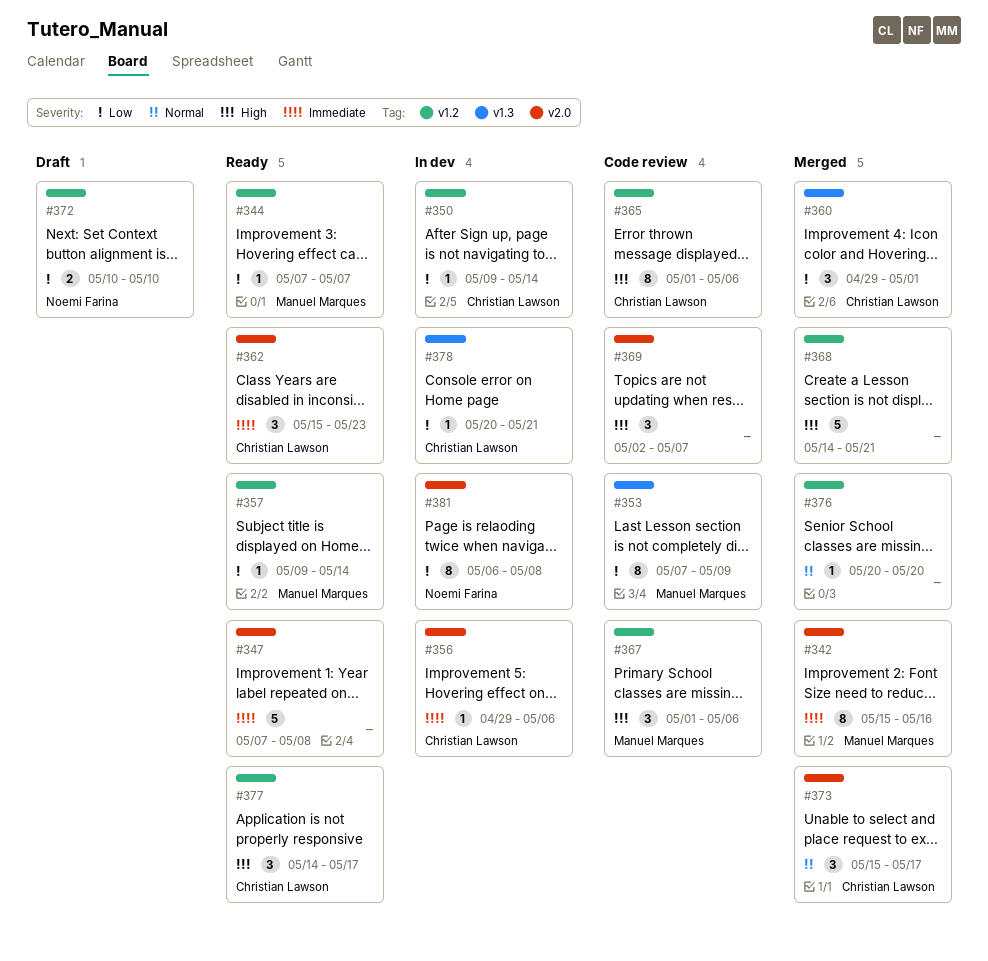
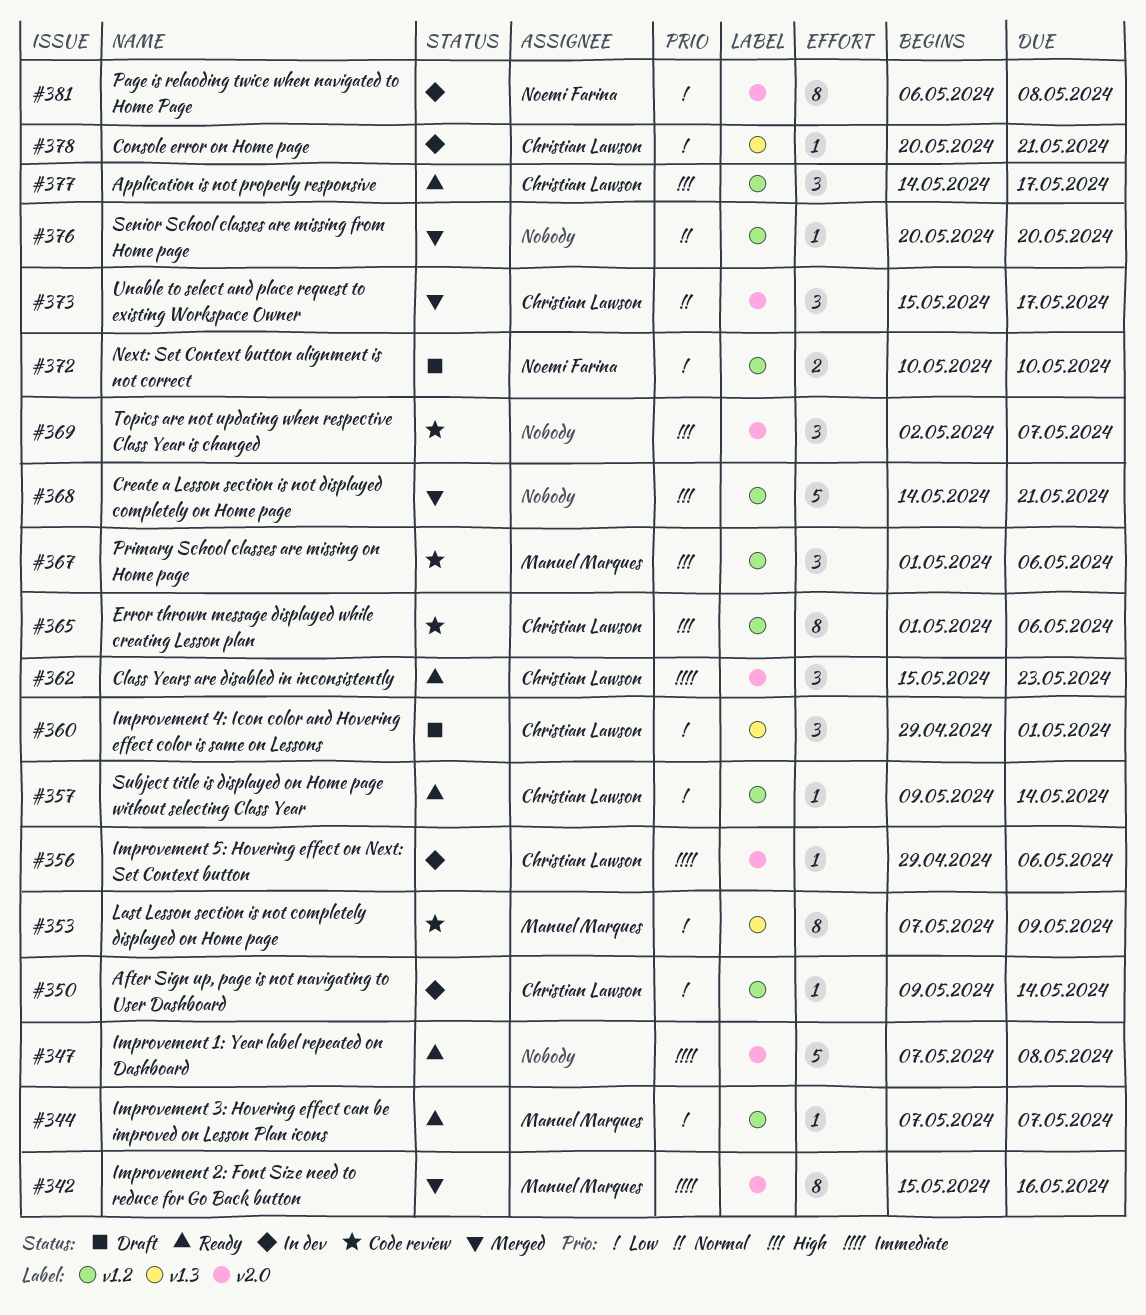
#357, owner: Manuel Marques -> Christian Lawson
#360, status: Merged -> Draft

